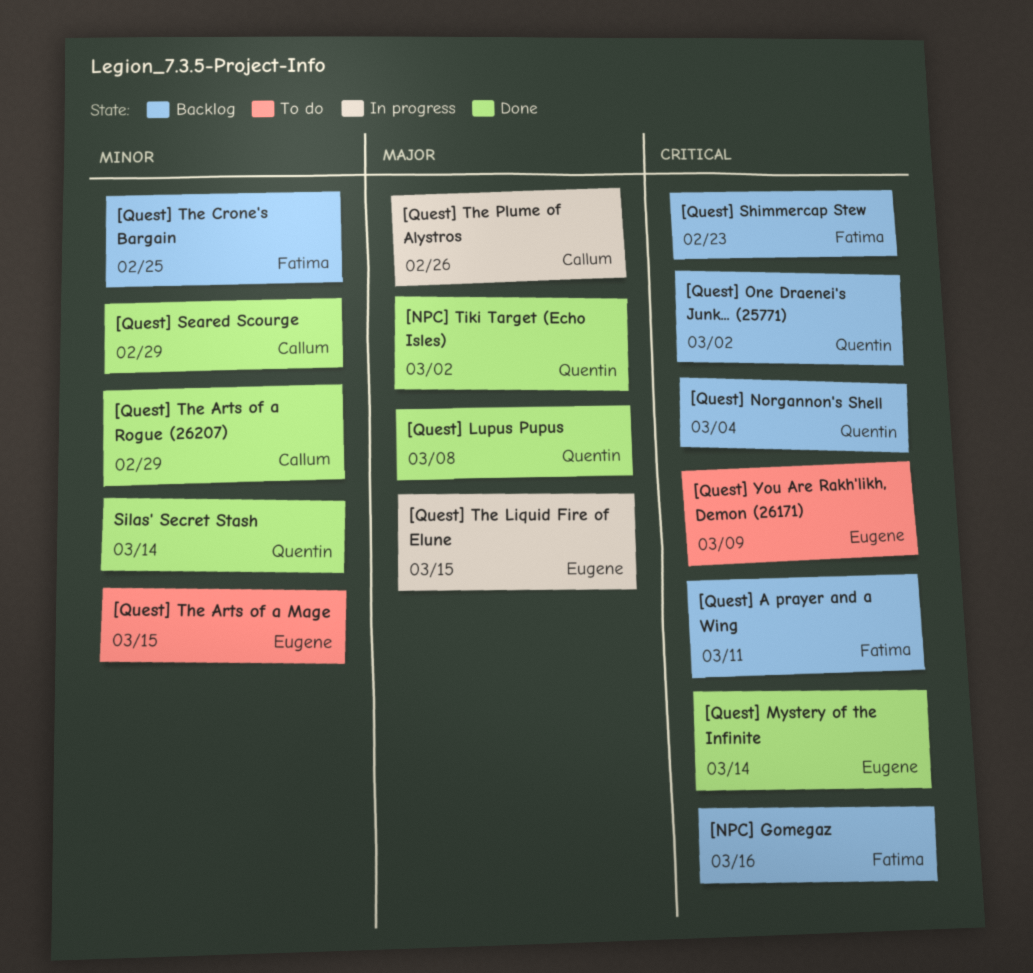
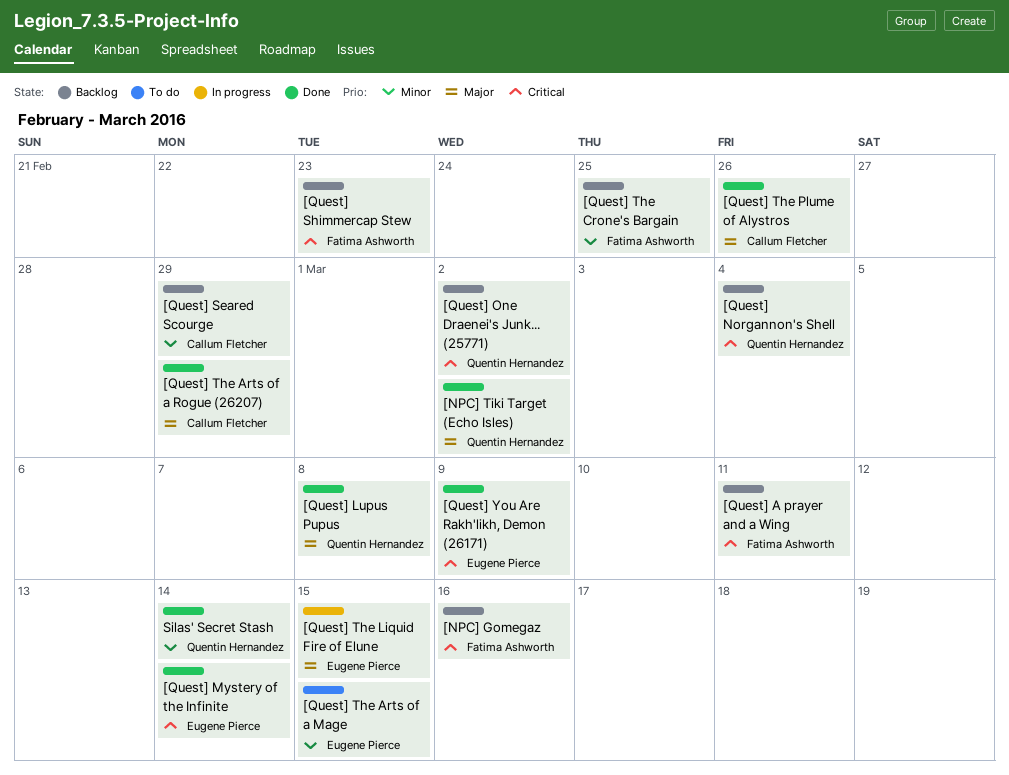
[Quest] Seared Scourge, status: Done -> Backlog
[Quest] The Arts of a Rogue (26207), priority: Minor -> Major
[Quest] The Plume of Alystros, status: In progress -> Done
[Quest] You Are Rakh'likh, Demon (26171), status: To do -> Done

